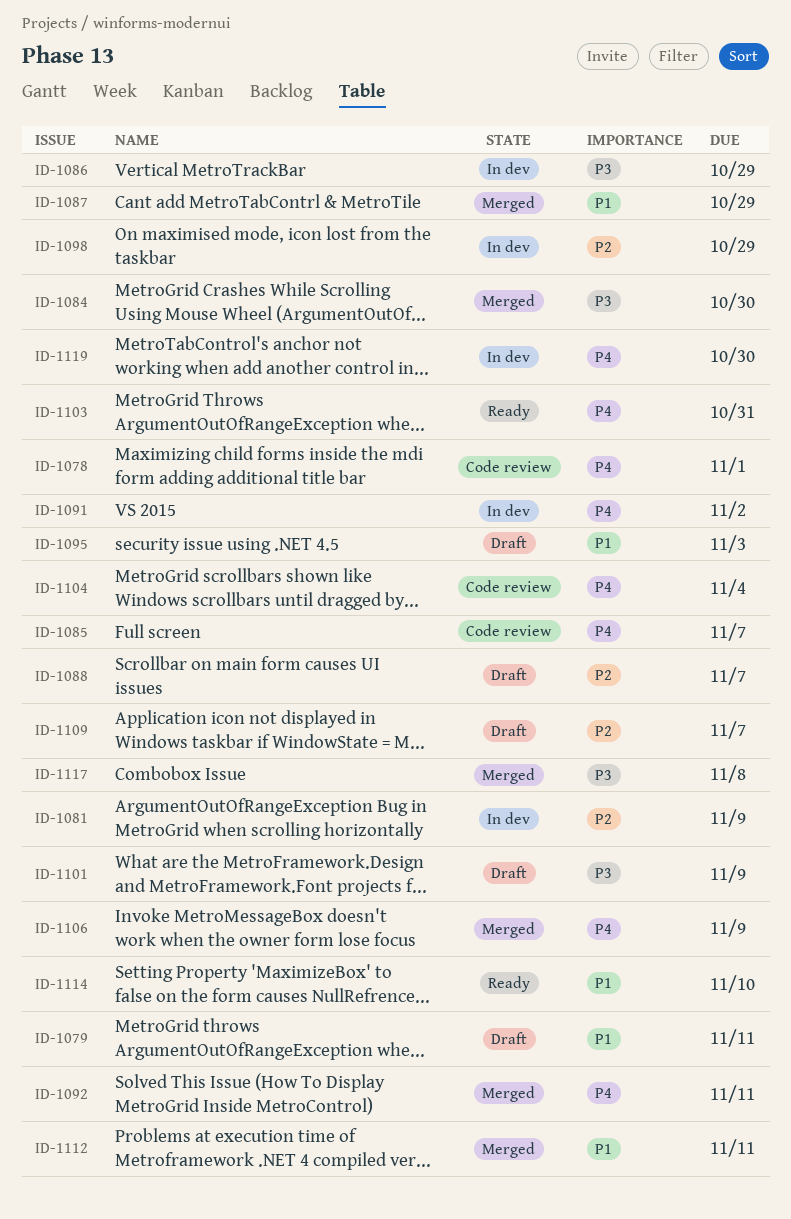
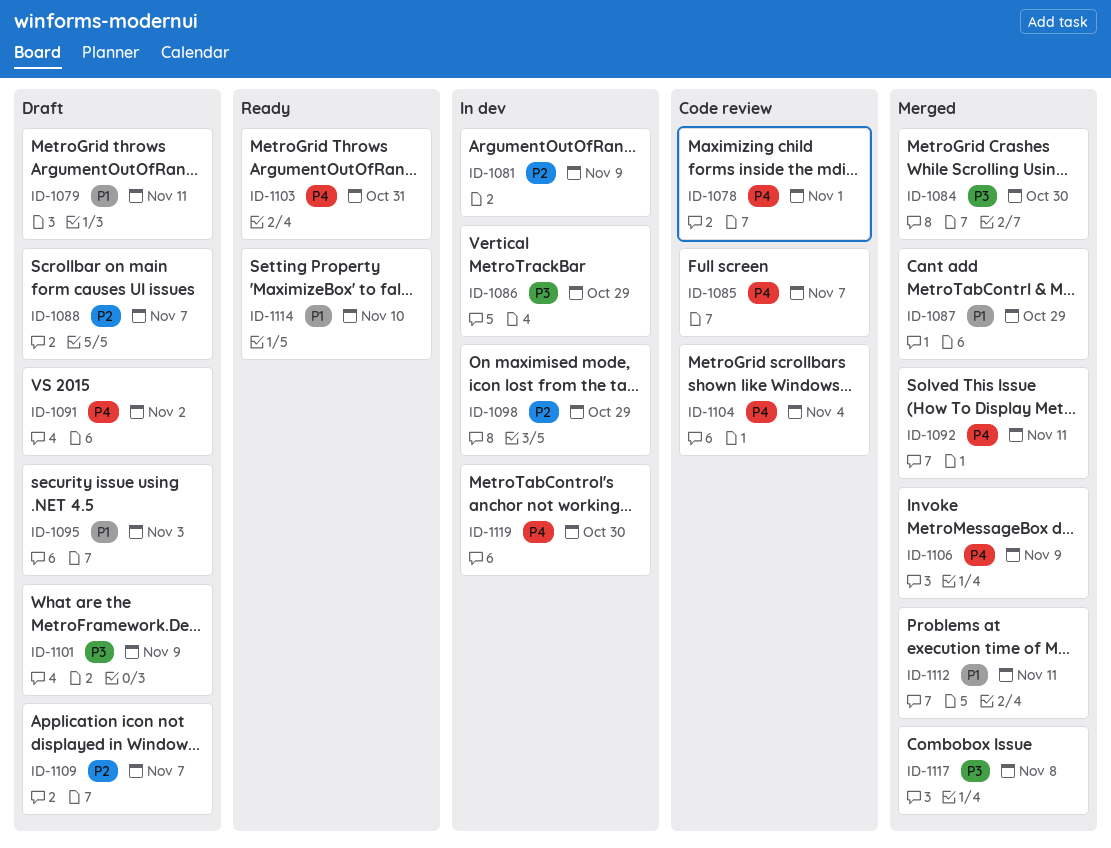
ID-1091, status: In dev -> Draft

